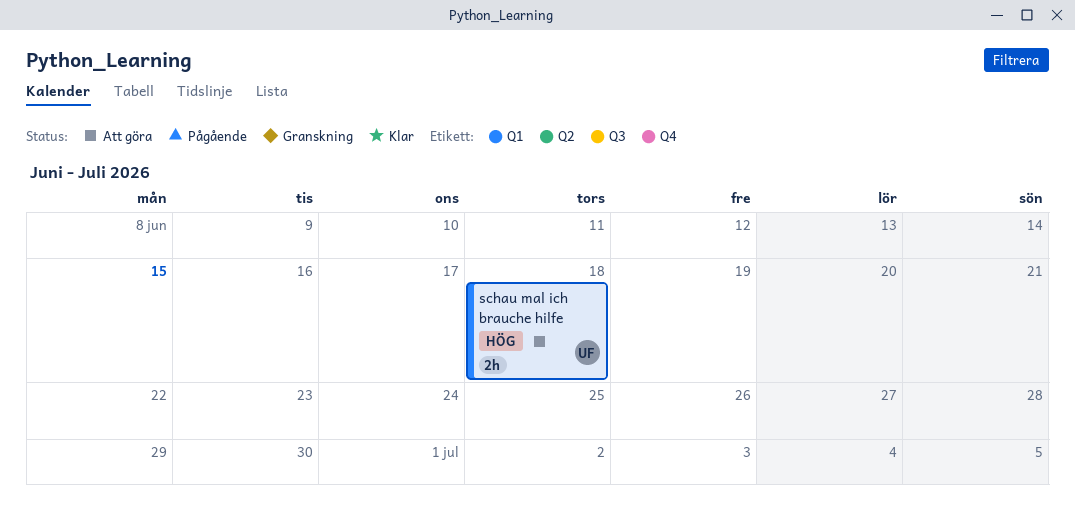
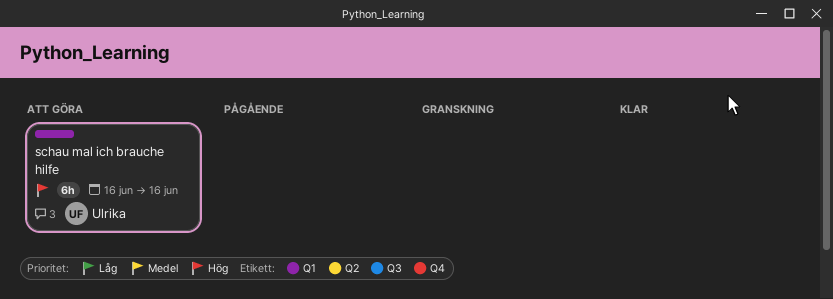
schau mal ich brauche hilfe, estimate: 2h -> 6h
schau mal ich brauche hilfe, due: Jun 18 -> Jun 16

